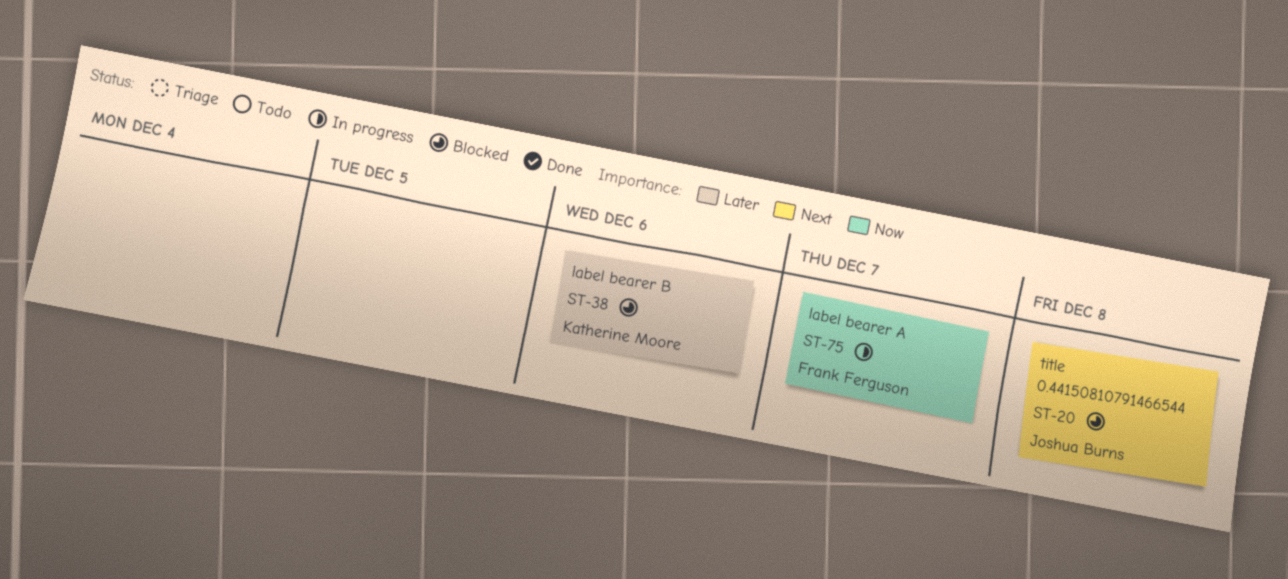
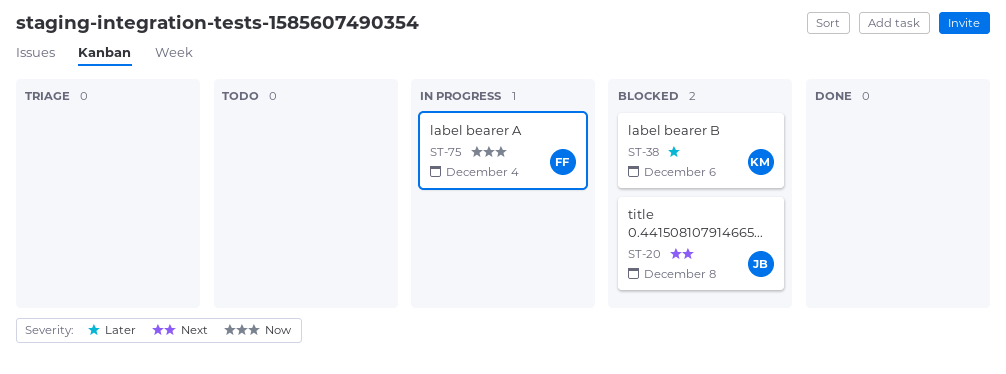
ST-75, due: Dec 7 -> Dec 4

